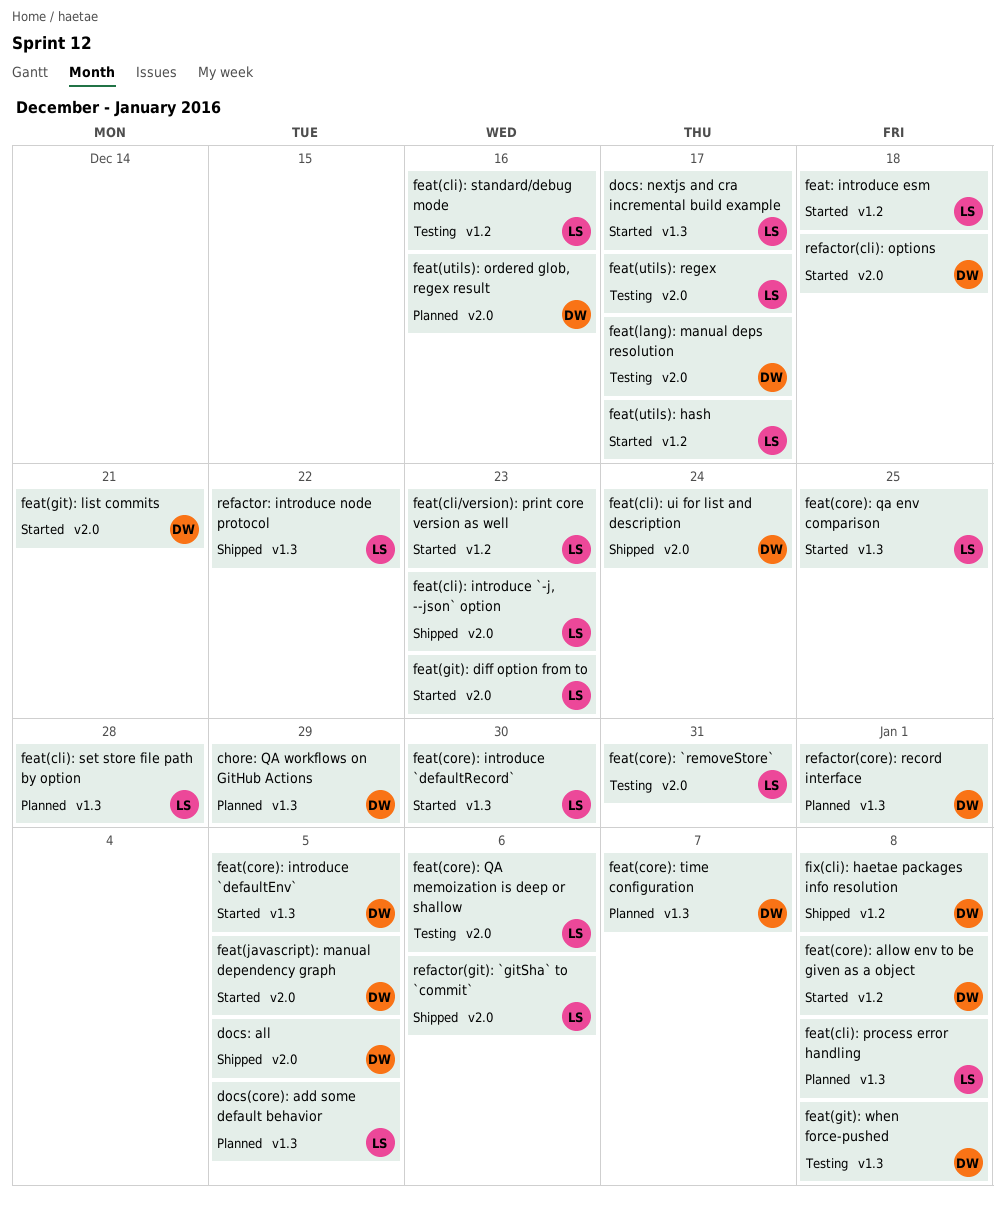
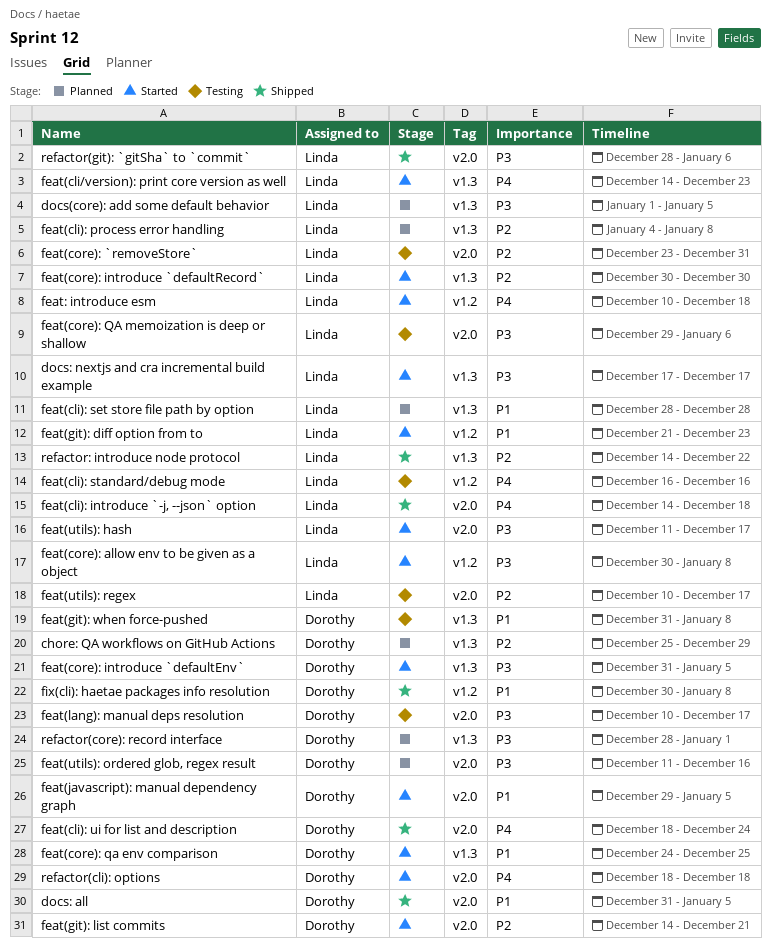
feat(cli): introduce `-j, --json` option, due: Dec 23 -> Dec 18
feat(cli/version): print core version as well, label: v1.2 -> v1.3
feat(core): allow env to be given as a object, owner: Dorothy -> Linda
feat(core): qa env comparison, owner: Linda -> Dorothy
feat(core): time configuration: present -> none
feat(git): diff option from to, label: v2.0 -> v1.2
feat(utils): hash, label: v1.2 -> v2.0

